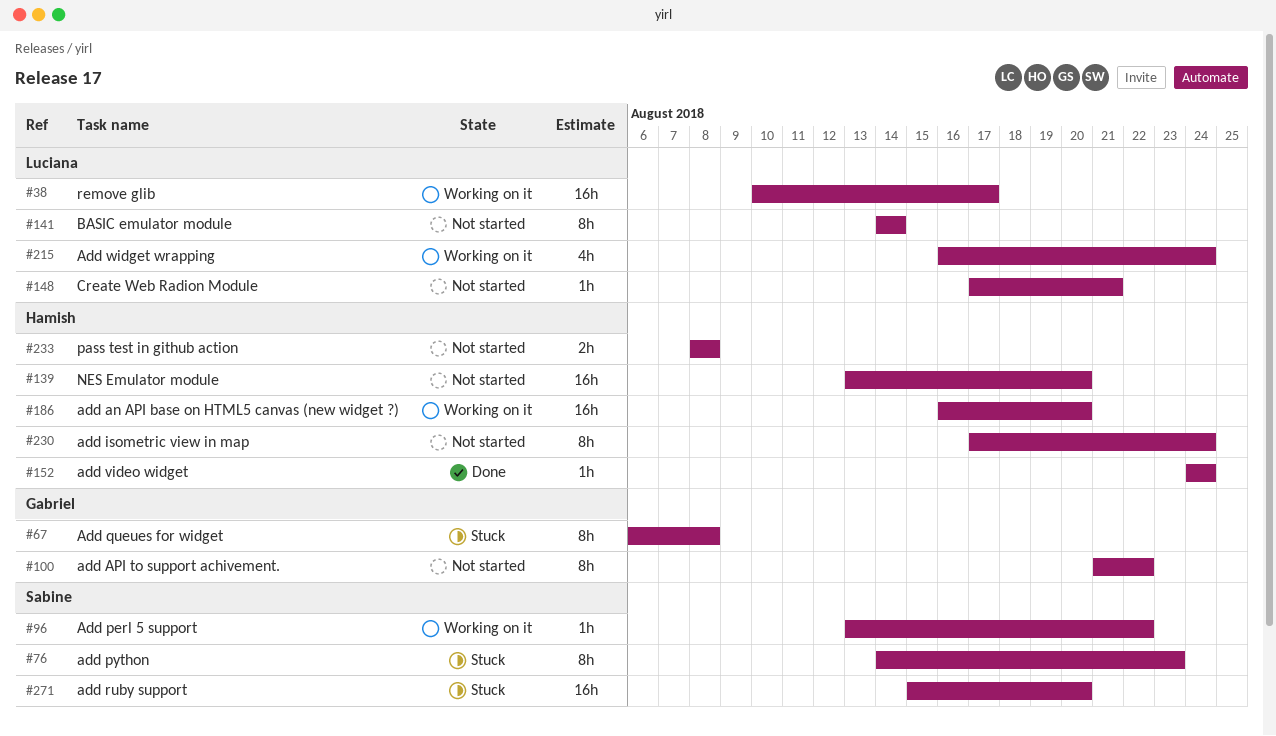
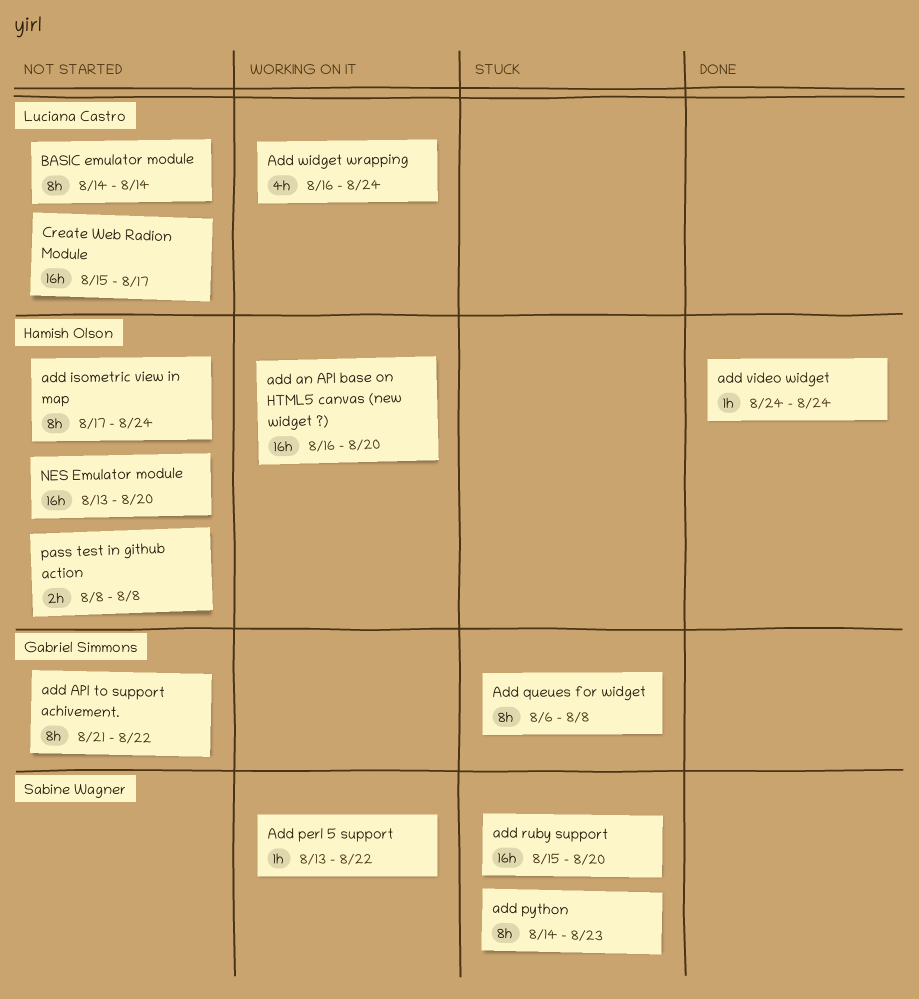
Create Web Radion Module, estimate: 1h -> 16h
Create Web Radion Module, start: Aug 17 -> Aug 15
Create Web Radion Module, due: Aug 21 -> Aug 17
remove glib: present -> none

